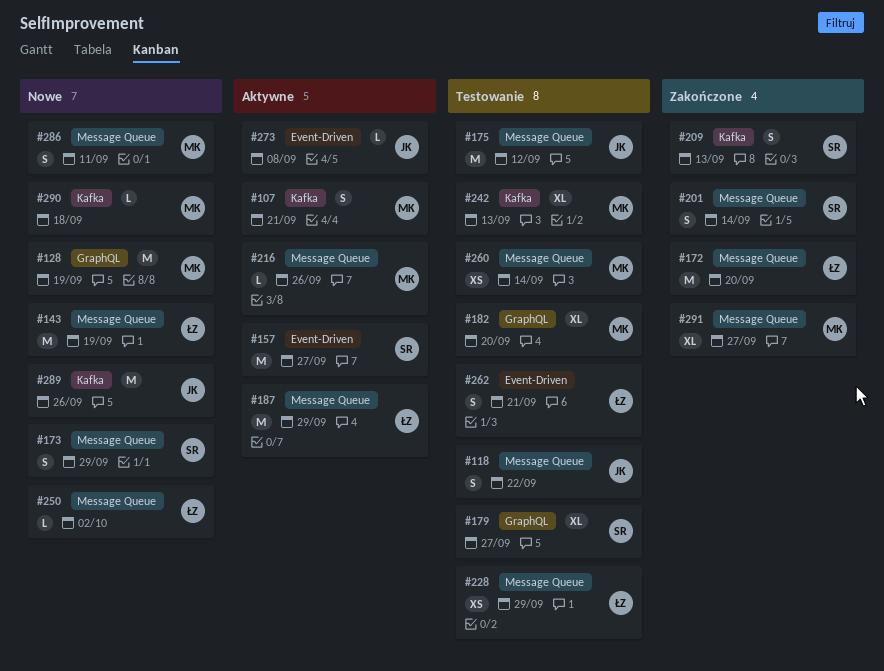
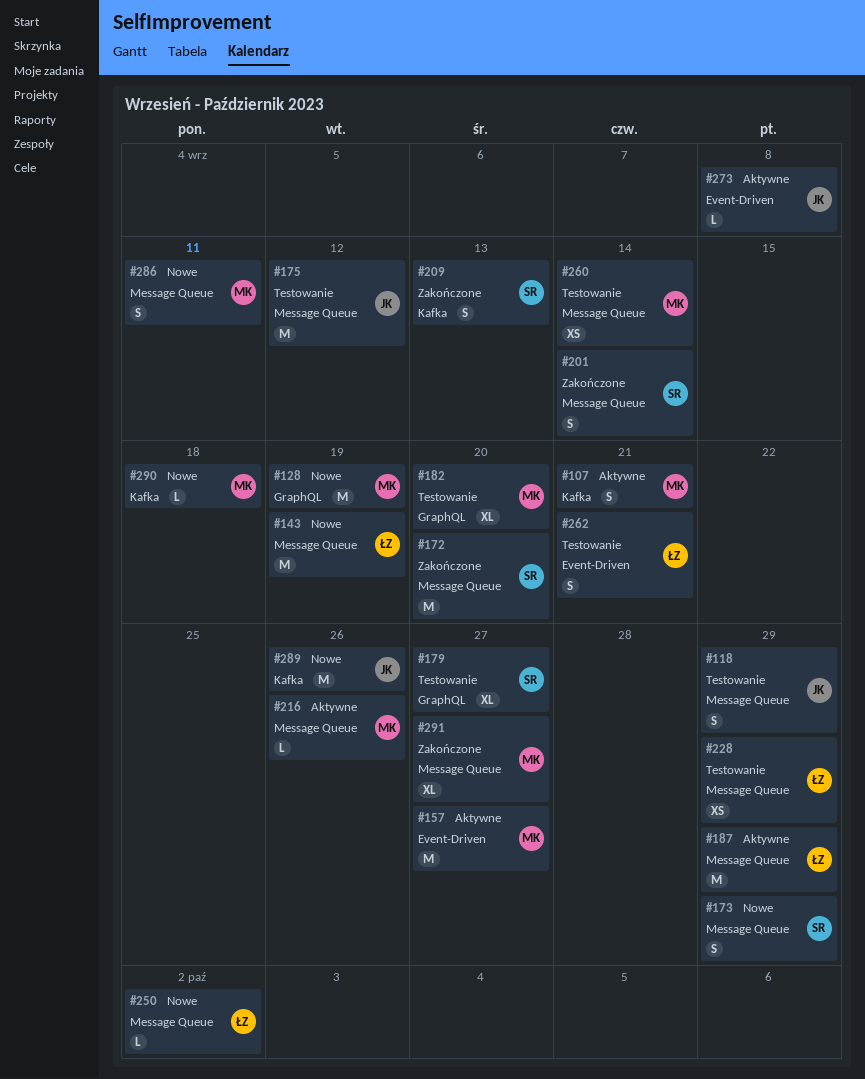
#118, due: Sep 22 -> Sep 29
#157, owner: SR -> MK
#172, owner: ŁZ -> SR
#242: present -> none

